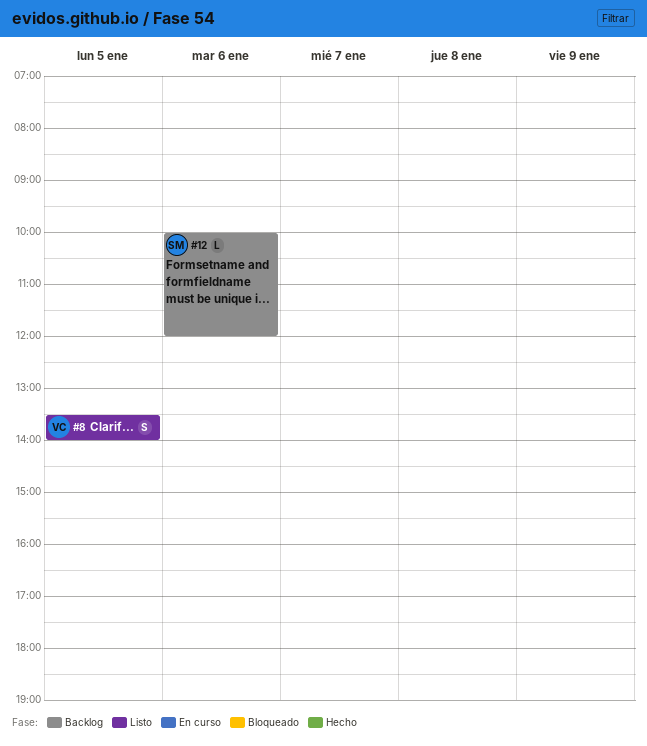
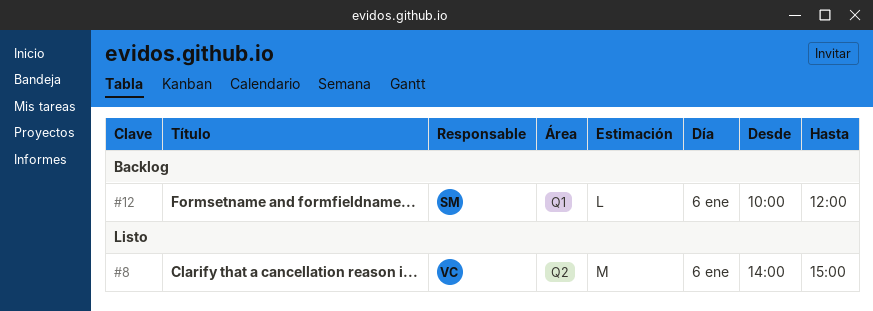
#8, estimate: S -> M
#8, day: Jan 5 -> Jan 6
#8, begins: 13:30 -> 14:00
#8, ends: 14:00 -> 15:00

